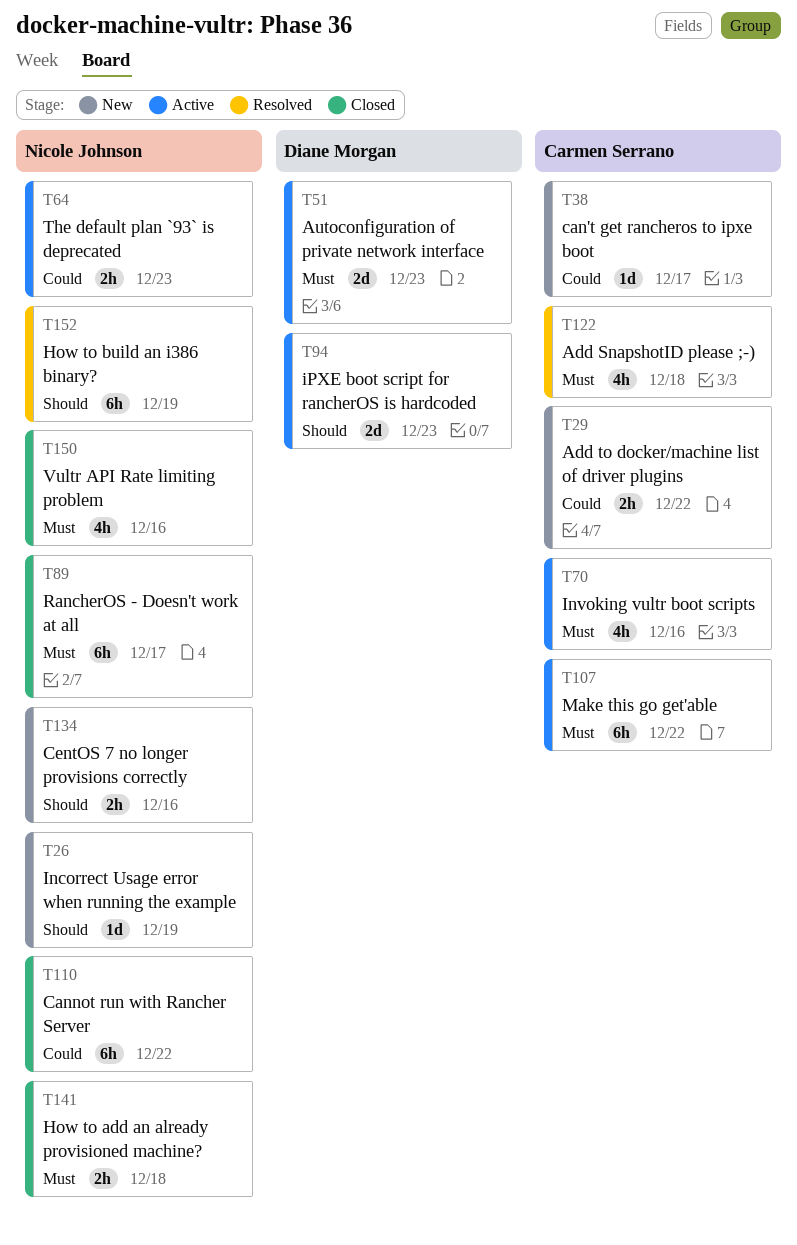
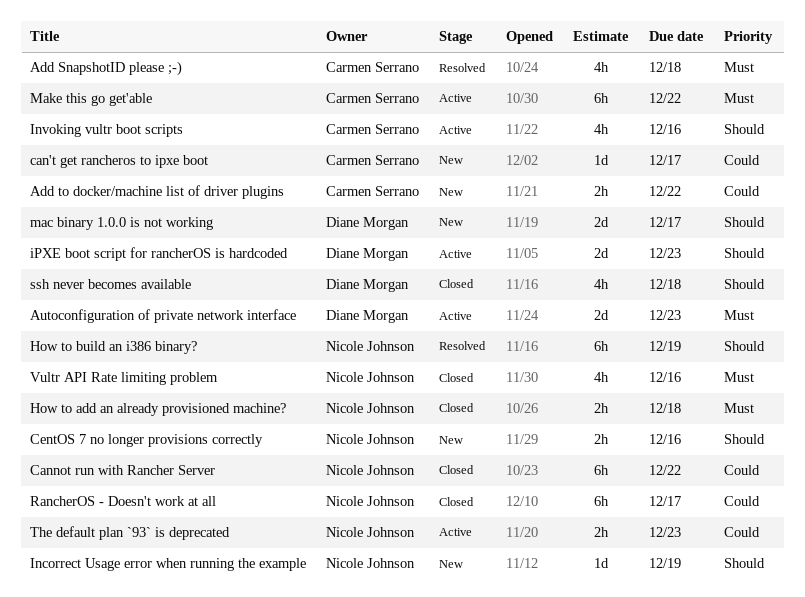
Invoking vultr boot scripts, priority: Must -> Should
mac binary 1.0.0 is not working: none -> present
RancherOS - Doesn't work at all, priority: Must -> Could
ssh never becomes available: none -> present

